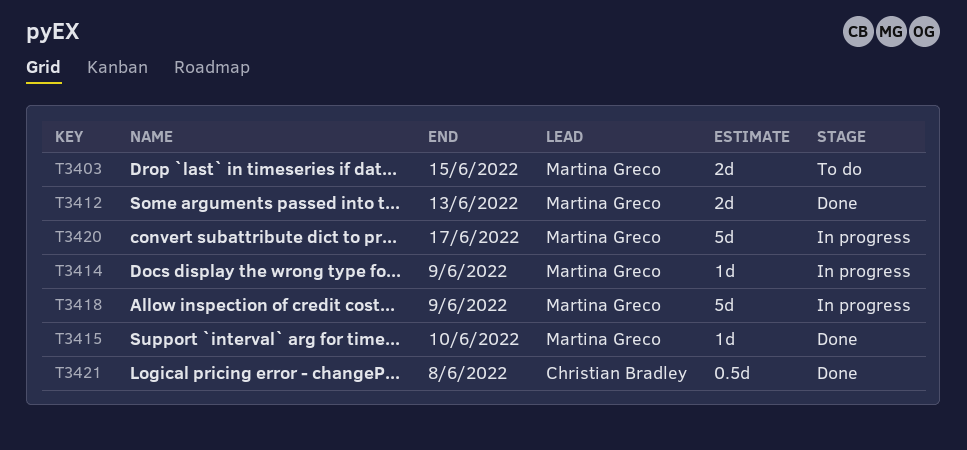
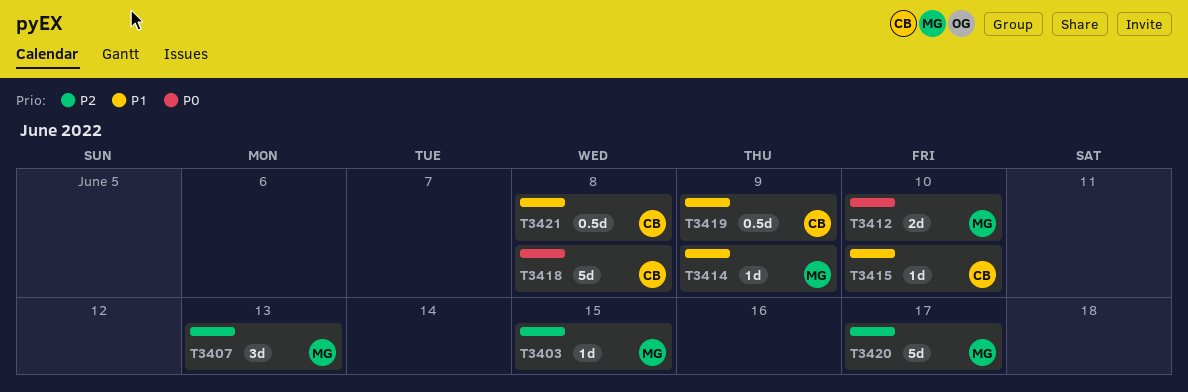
T3403, estimate: 2d -> 1d
T3407: none -> present
T3412, due: Jun 13 -> Jun 10
T3415, owner: Martina Greco -> Christian Bradley
T3418, owner: Martina Greco -> Christian Bradley
T3418, due: Jun 9 -> Jun 8
T3419: none -> present

